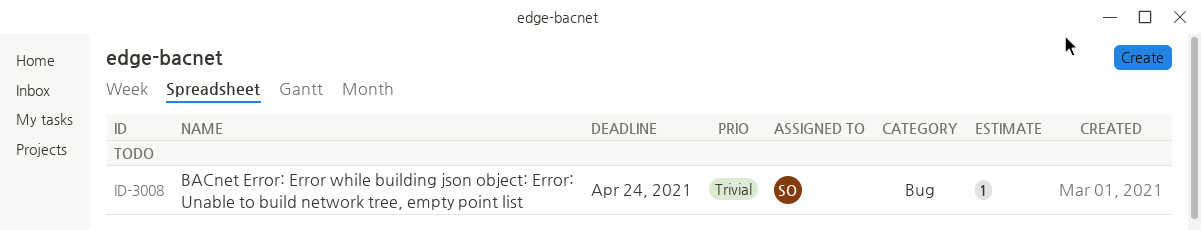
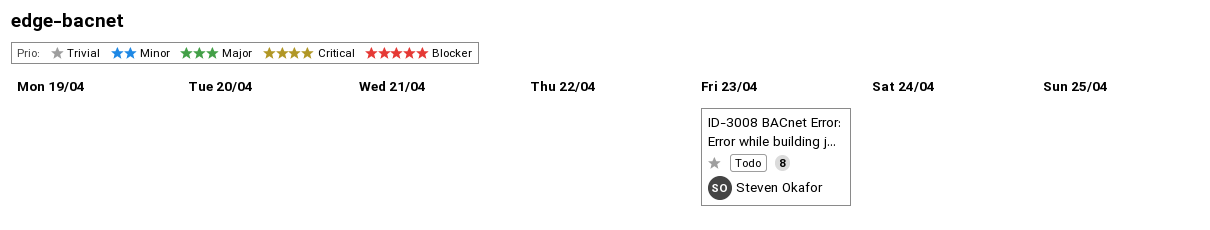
ID-3008, estimate: 1 -> 8
ID-3008, due: Apr 24 -> Apr 23

